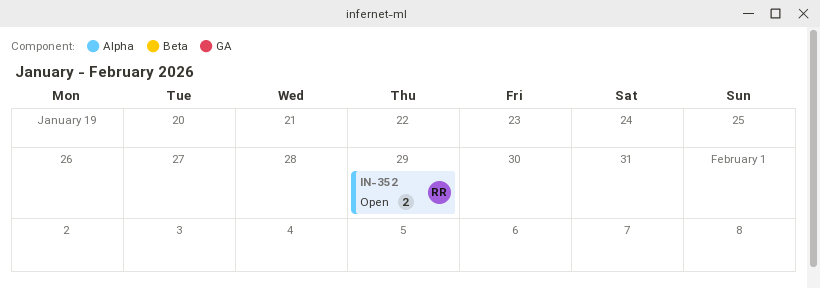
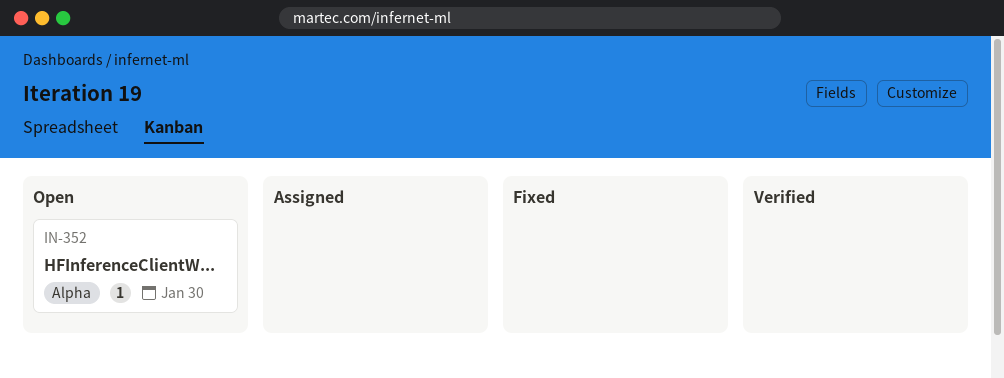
IN-352, estimate: 2 -> 1
IN-352, due: Jan 29 -> Jan 30

